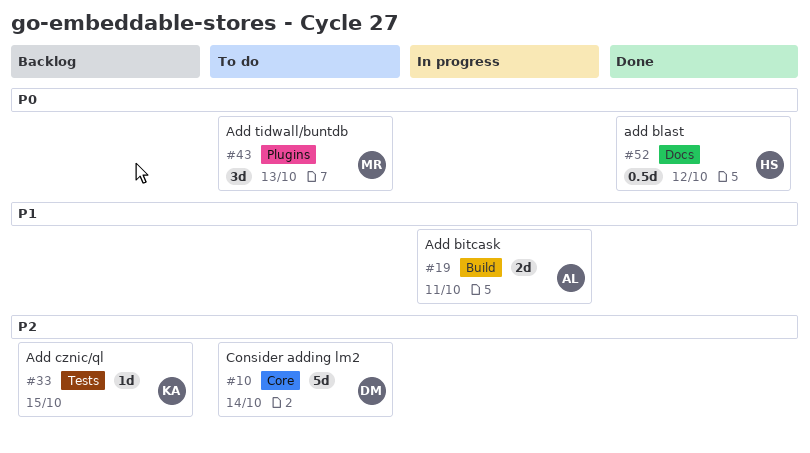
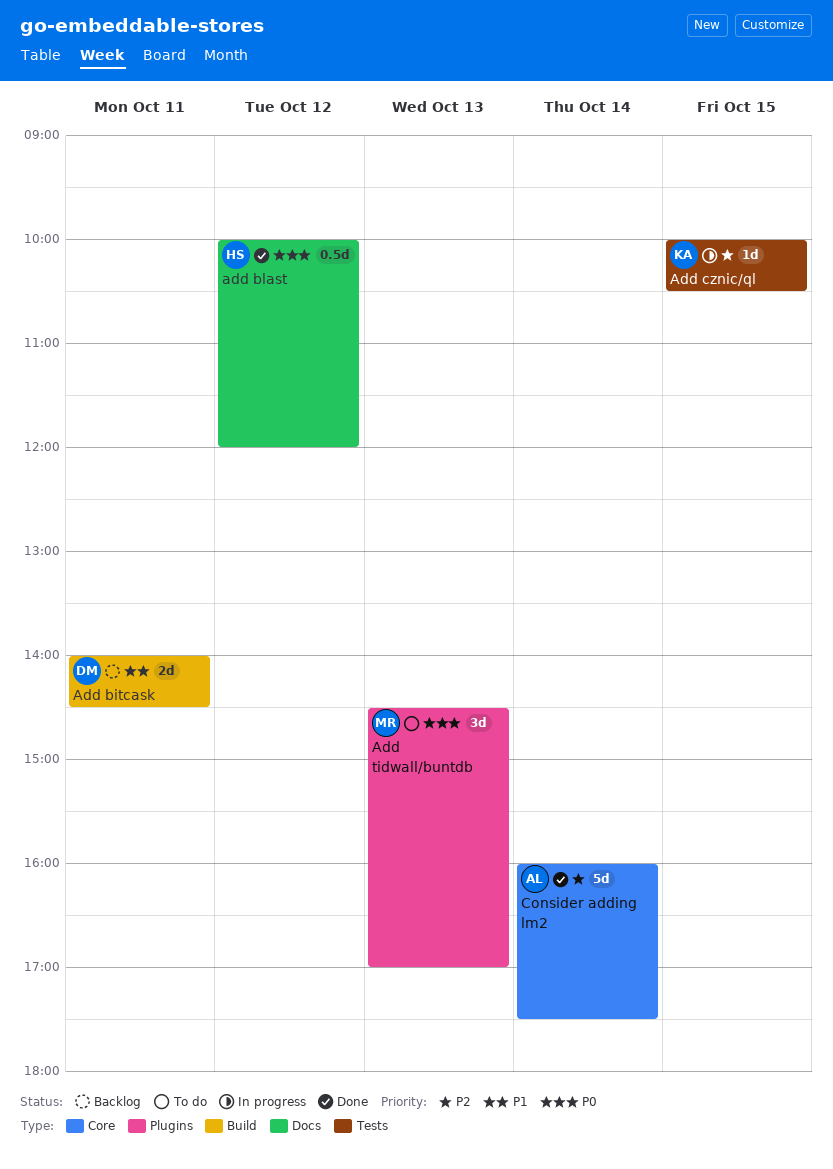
Add bitcask, status: In progress -> Backlog
Add bitcask, owner: AL -> DM
Add cznic/ql, status: Backlog -> In progress
Consider adding lm2, status: To do -> Done
Consider adding lm2, owner: DM -> AL

